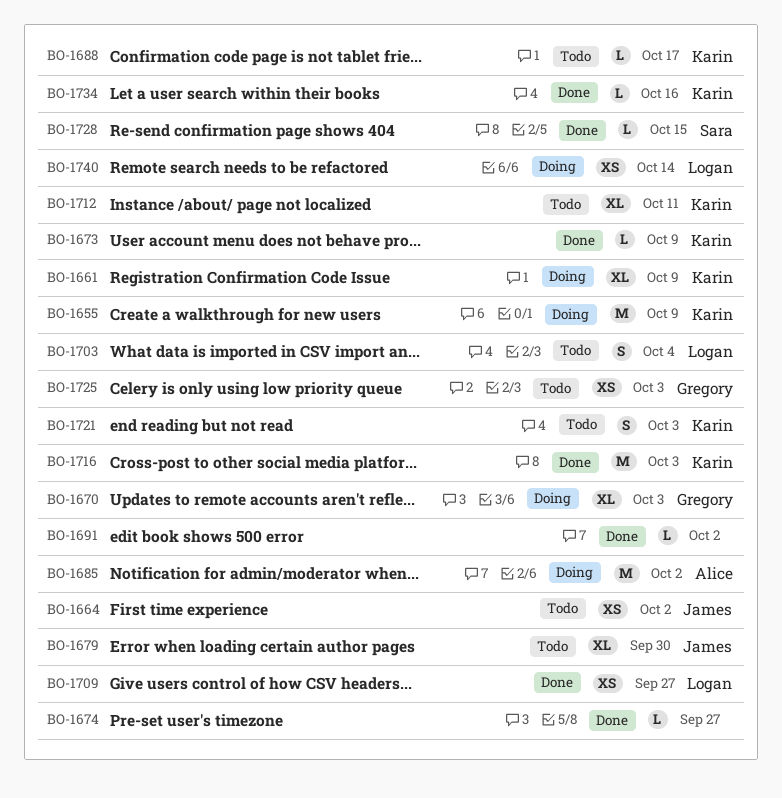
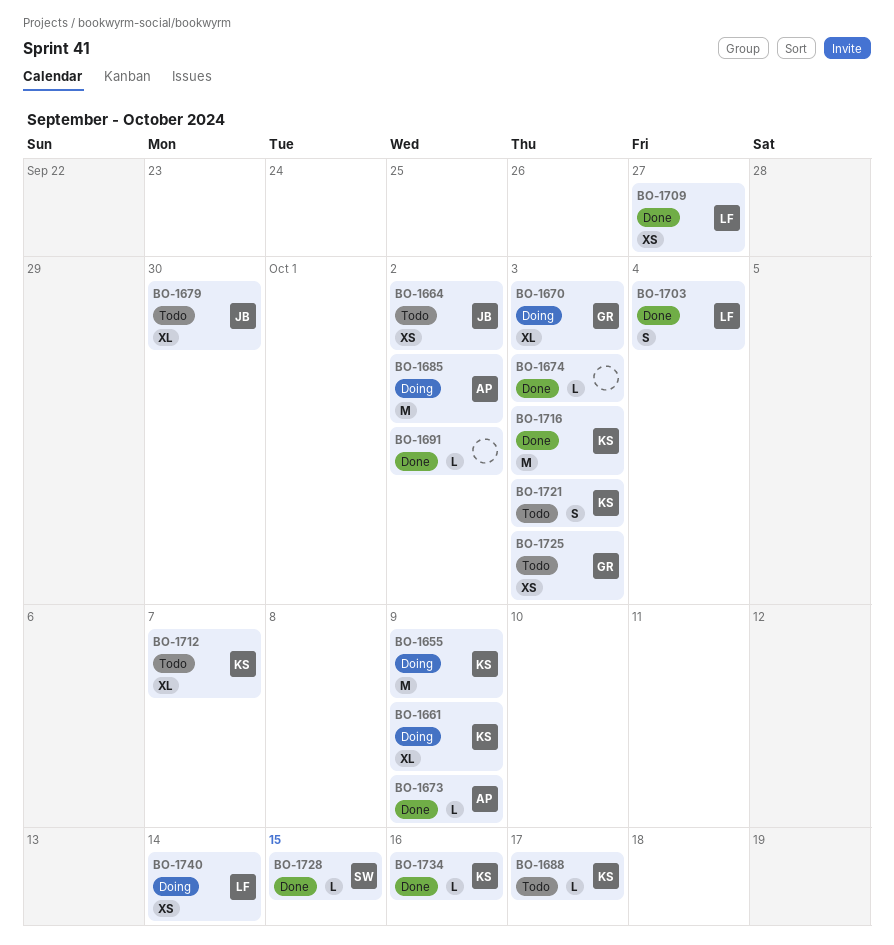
BO-1673, owner: Karin -> Alice
BO-1674, due: Sep 27 -> Oct 3
BO-1703, status: Todo -> Done
BO-1712, due: Oct 11 -> Oct 7

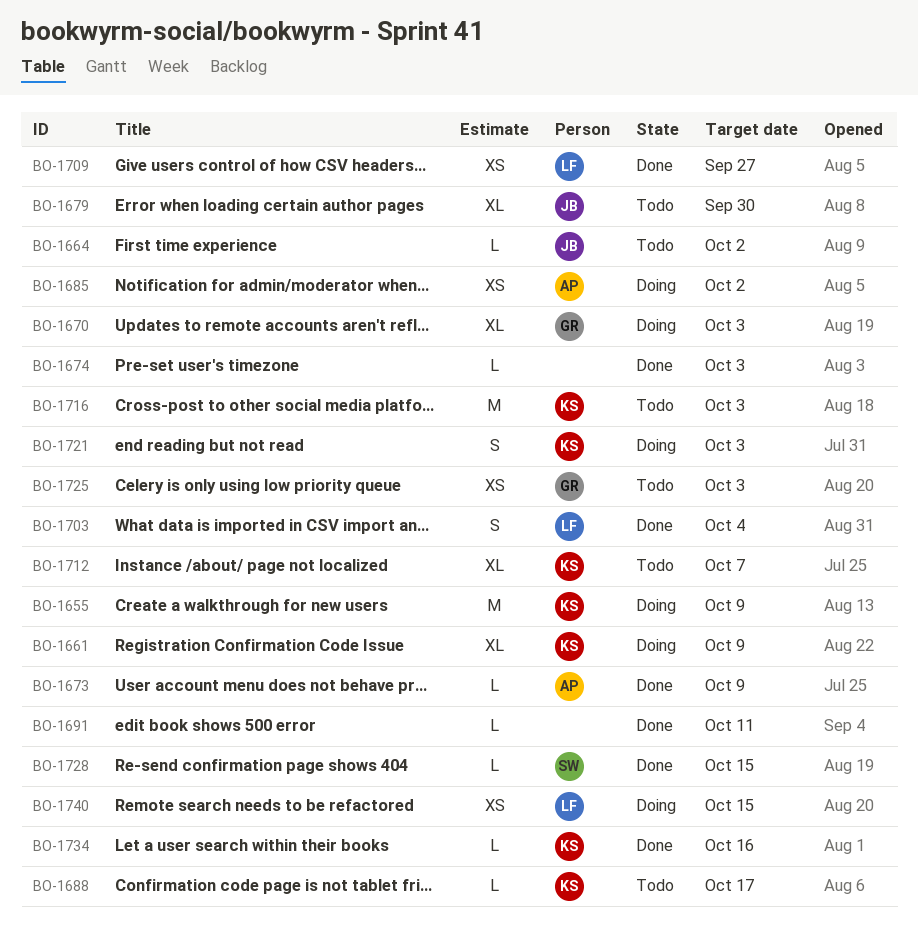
BO-1664, estimate: XS -> L
BO-1685, estimate: M -> XS
BO-1691, due: Oct 2 -> Oct 11
BO-1716, status: Done -> Todo
BO-1721, status: Todo -> Doing
BO-1740, due: Oct 14 -> Oct 15

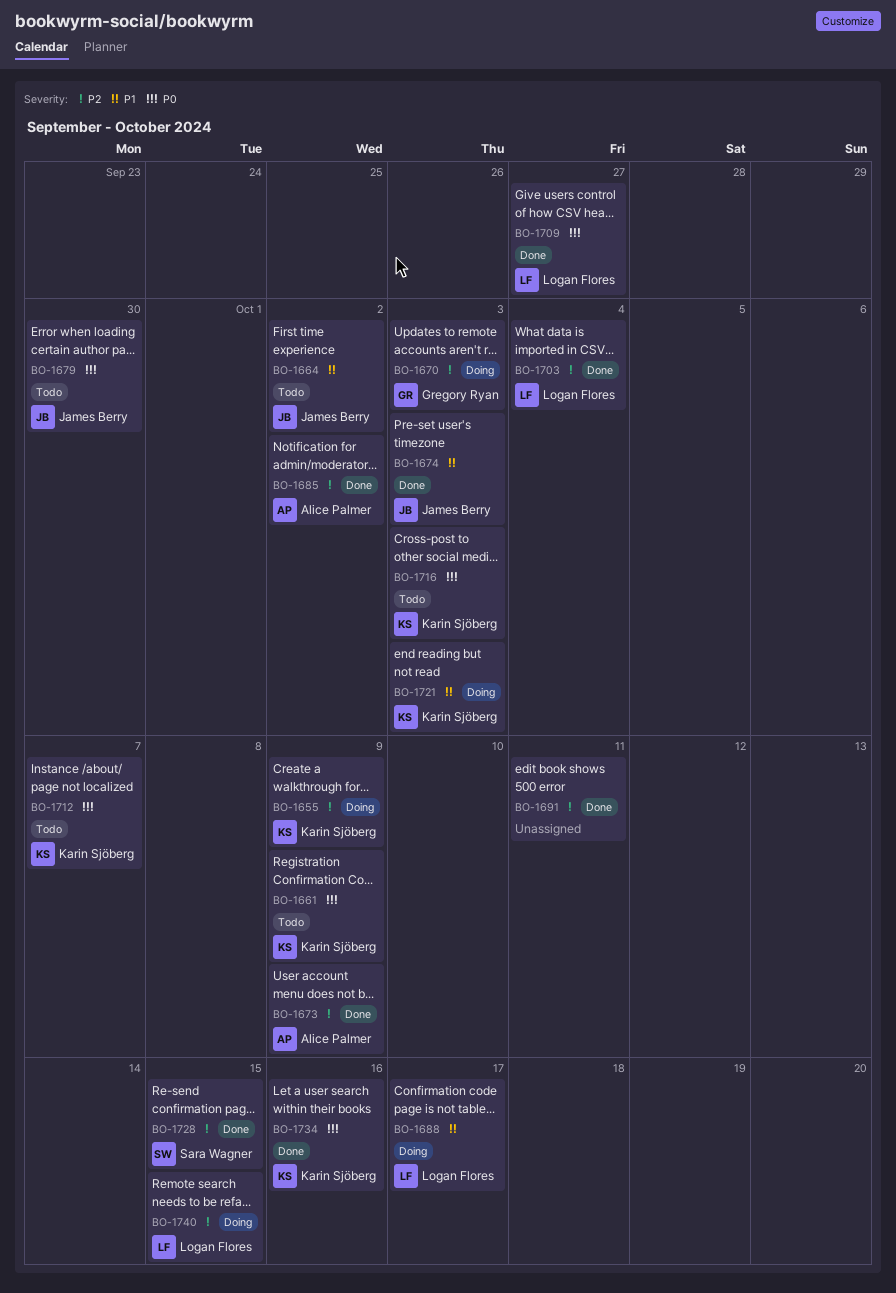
BO-1661, status: Doing -> Todo
BO-1674, owner: none -> James Berry
BO-1685, status: Doing -> Done
BO-1688, status: Todo -> Doing
BO-1688, owner: Karin Sjöberg -> Logan Flores
BO-1725: present -> none

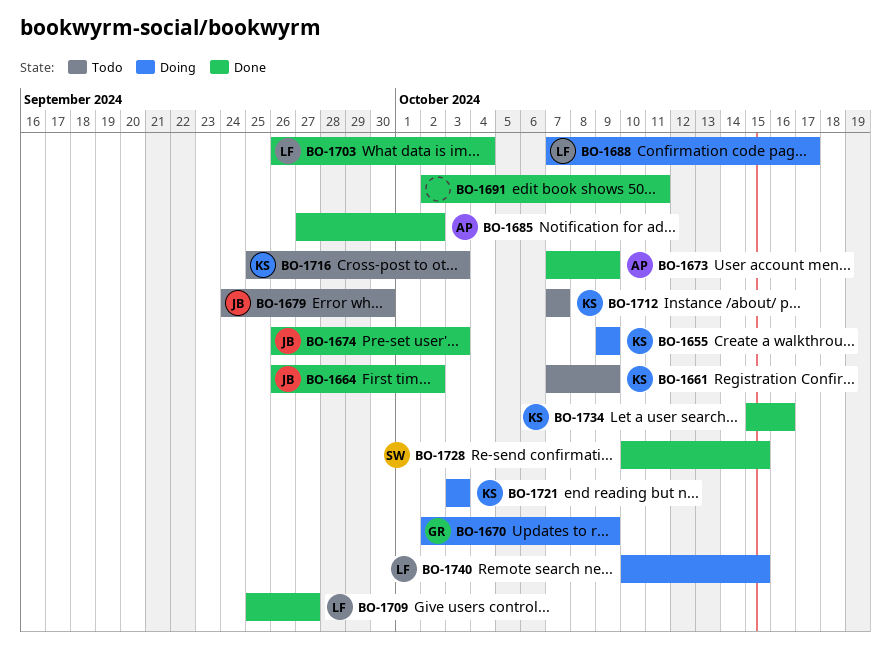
BO-1664, status: Todo -> Done
BO-1670, due: Oct 3 -> Oct 9

